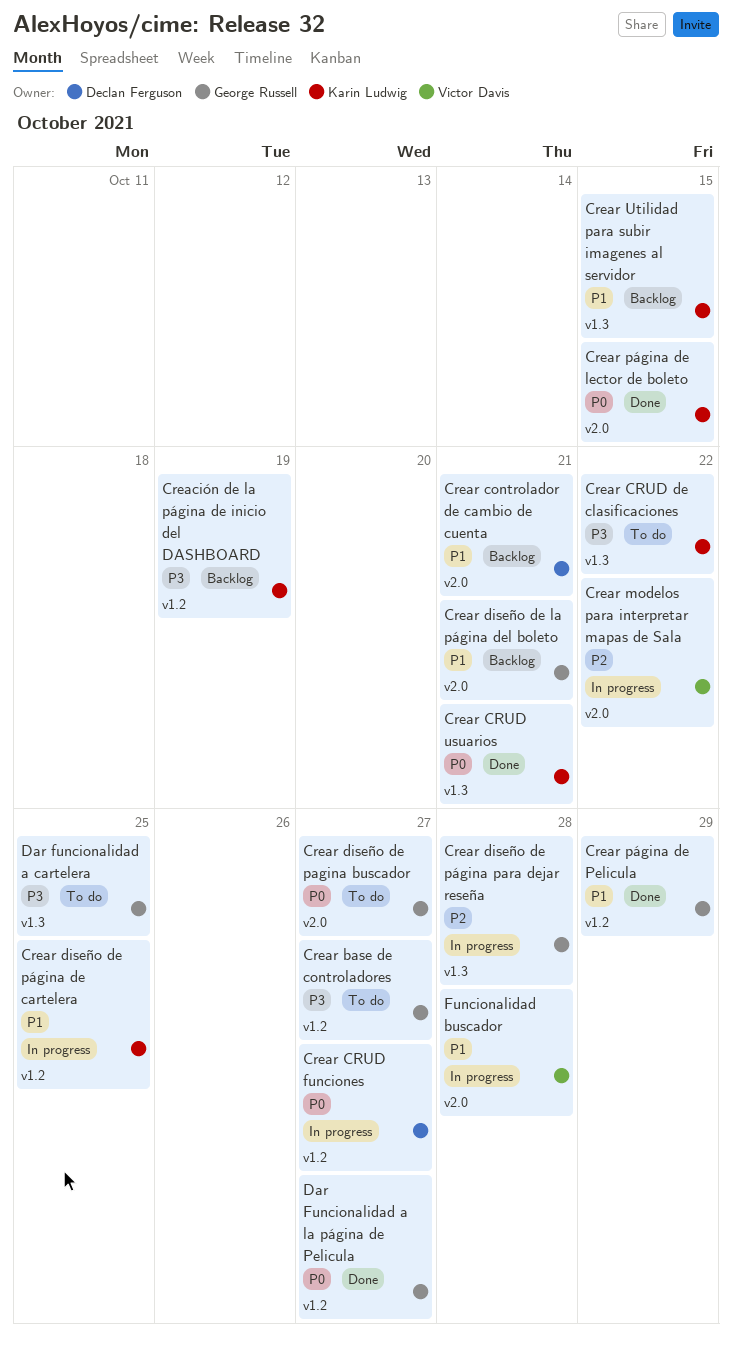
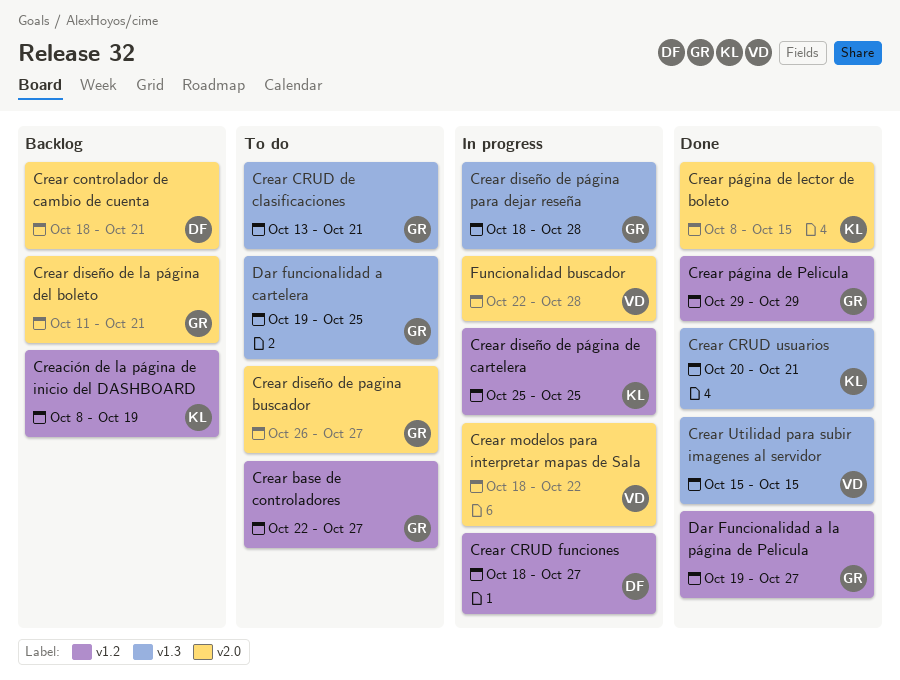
Crear CRUD de clasificaciones, owner: Karin Ludwig -> George Russell
Crear CRUD de clasificaciones, due: Oct 22 -> Oct 21
Crear Utilidad para subir imagenes al servidor, status: Backlog -> Done
Crear Utilidad para subir imagenes al servidor, owner: Karin Ludwig -> Victor Davis

